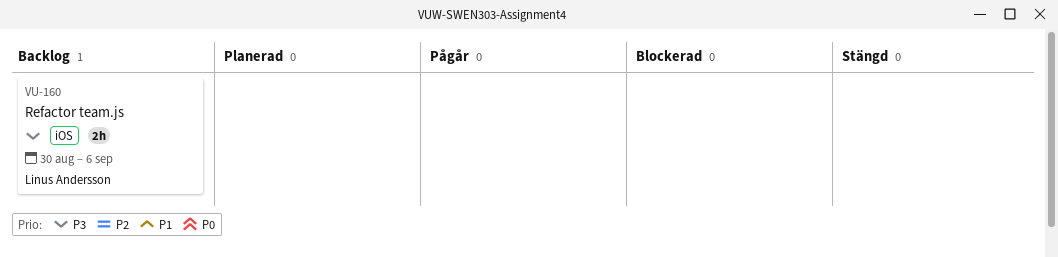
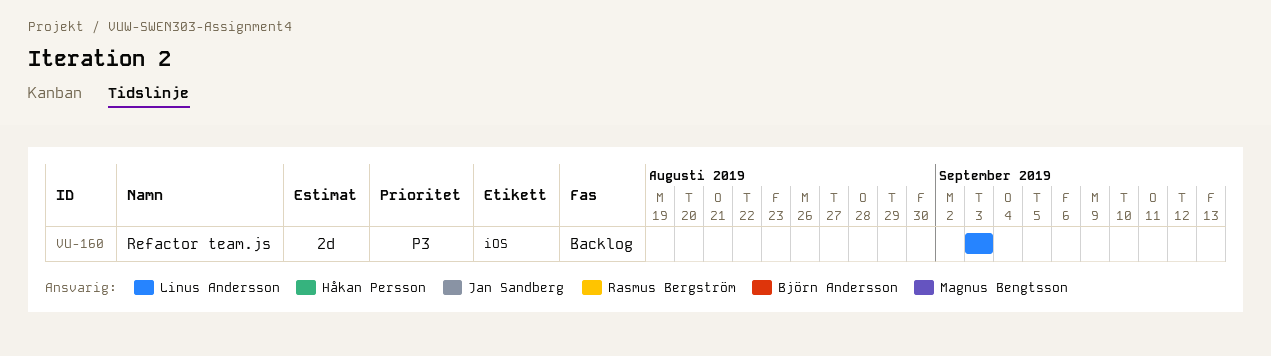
VU-160, estimate: 2h -> 2d
VU-160, start: Aug 30 -> Sep 3
VU-160, due: Sep 6 -> Sep 3

